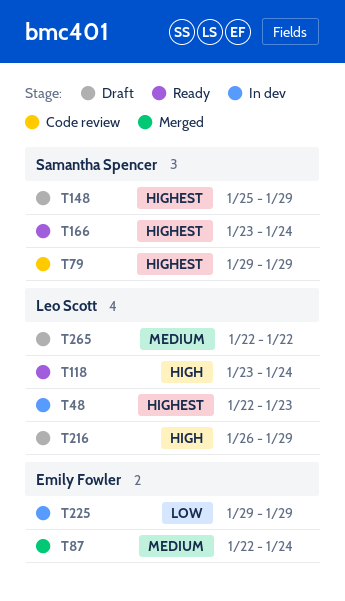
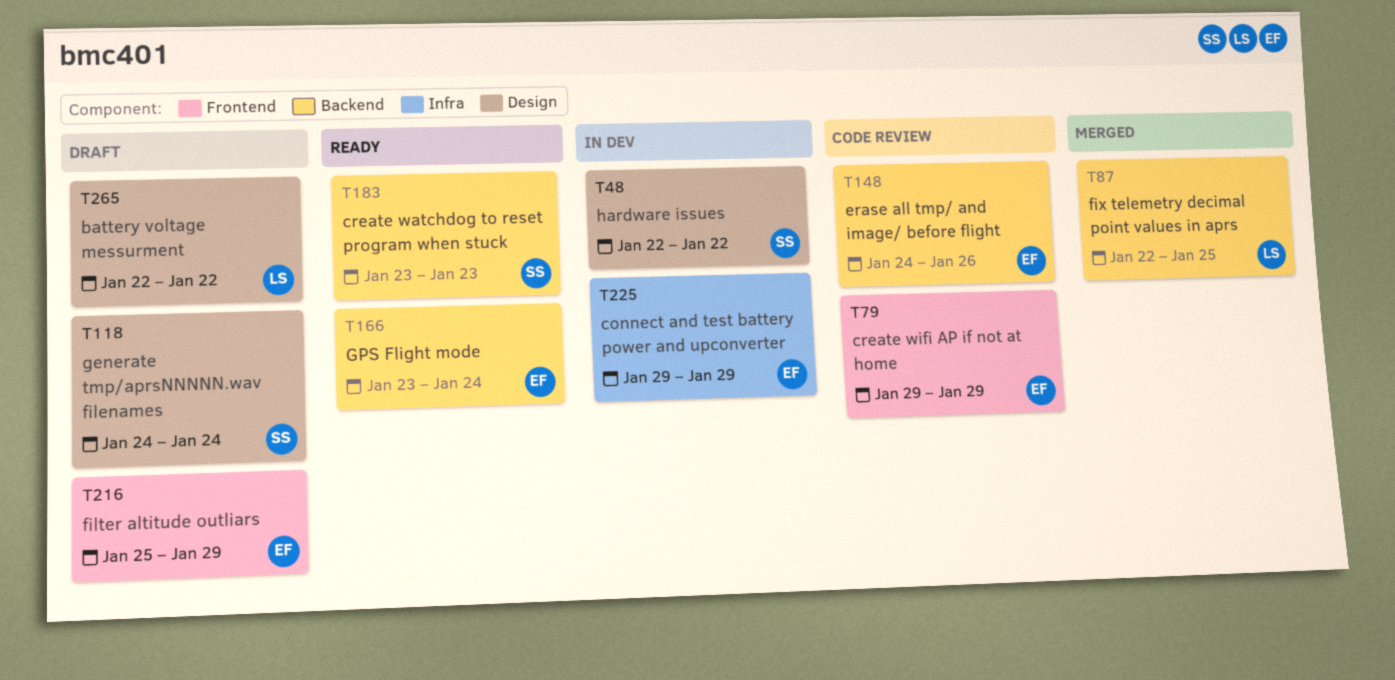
T48, owner: Leo Scott -> Samantha Spencer
T48, due: Jan 23 -> Jan 22
T79, owner: Samantha Spencer -> Emily Fowler
T87, owner: Emily Fowler -> Leo Scott
T87, due: Jan 24 -> Jan 25
T118, status: Ready -> Draft
T118, owner: Leo Scott -> Samantha Spencer
T118, start: Jan 23 -> Jan 24
T148, status: Draft -> Code review
T148, owner: Samantha Spencer -> Emily Fowler
T148, start: Jan 25 -> Jan 24
T148, due: Jan 29 -> Jan 26
T166, owner: Samantha Spencer -> Emily Fowler
T183: none -> present
T216, owner: Leo Scott -> Emily Fowler
T216, start: Jan 26 -> Jan 25

